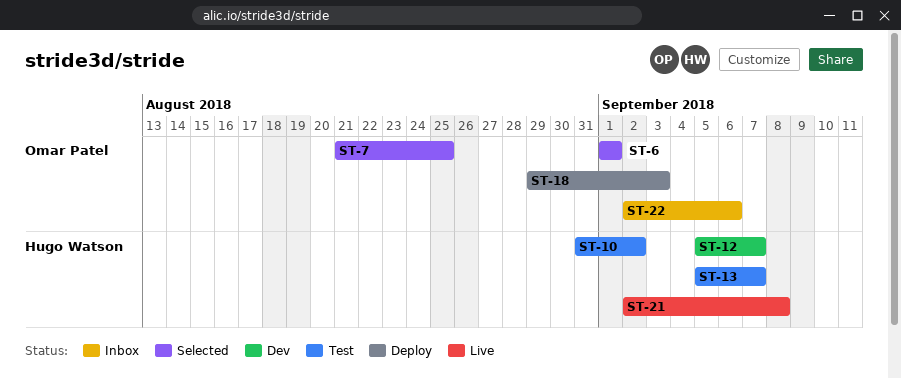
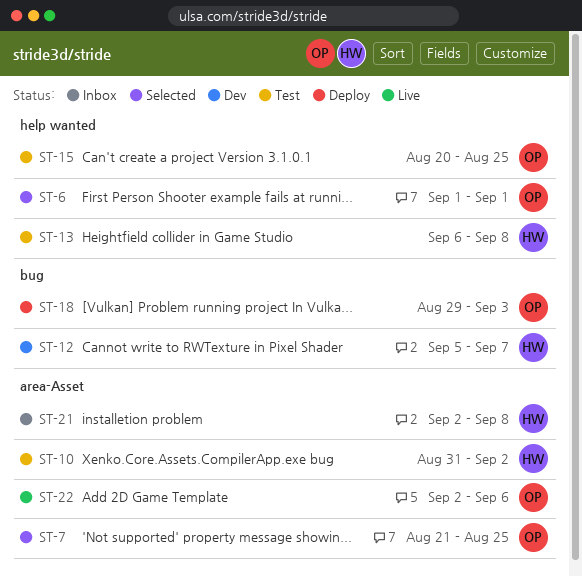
ST-13, start: Sep 5 -> Sep 6
ST-13, due: Sep 7 -> Sep 8
ST-15: none -> present
ST-21, status: Live -> Inbox
ST-22, status: Inbox -> Live

